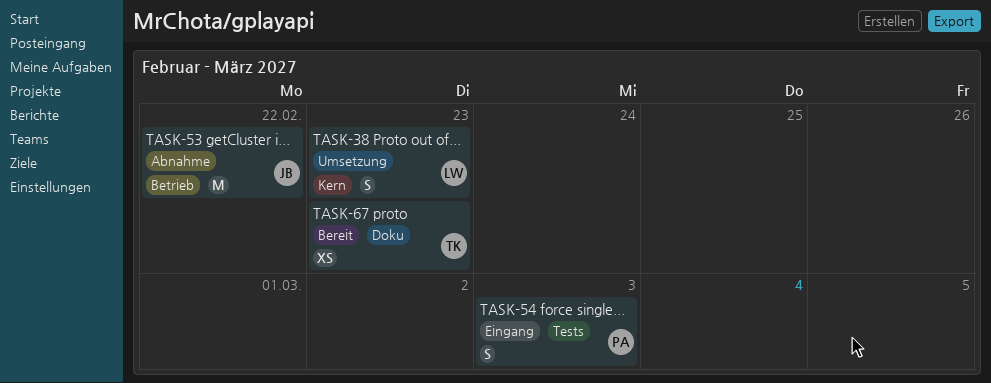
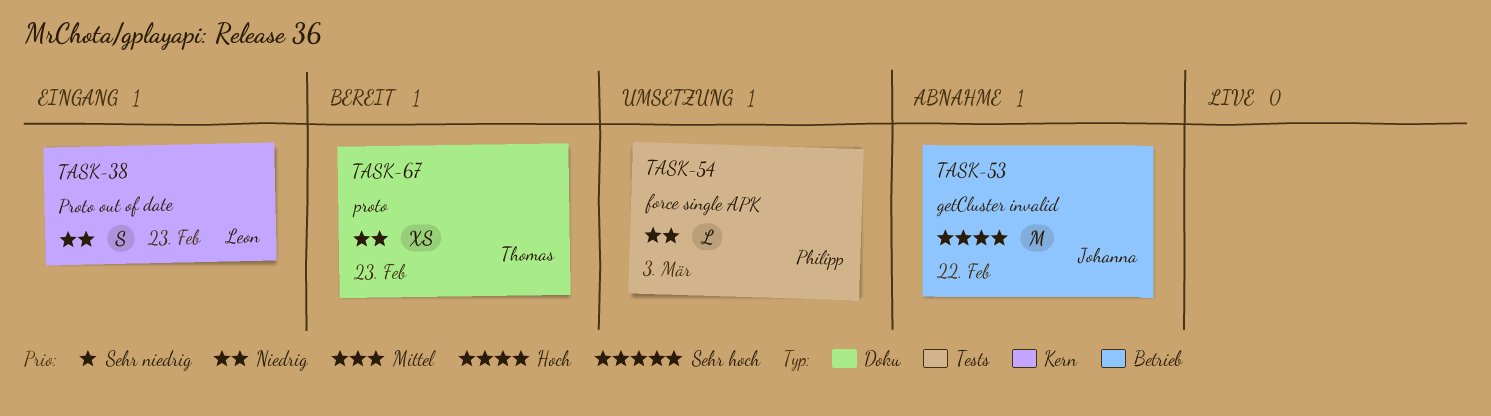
TASK-38, status: Umsetzung -> Eingang
TASK-54, status: Eingang -> Umsetzung
TASK-54, estimate: S -> L

